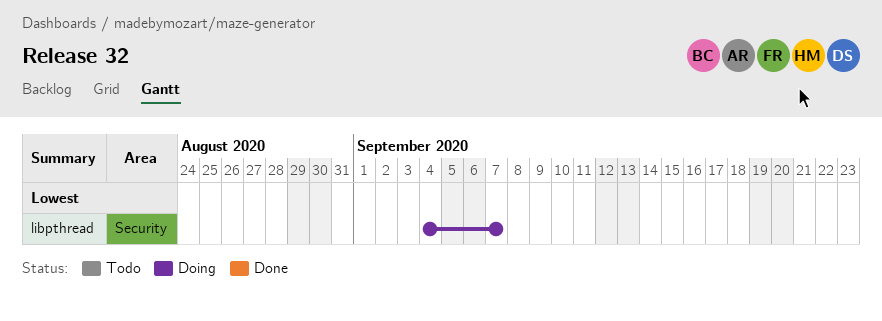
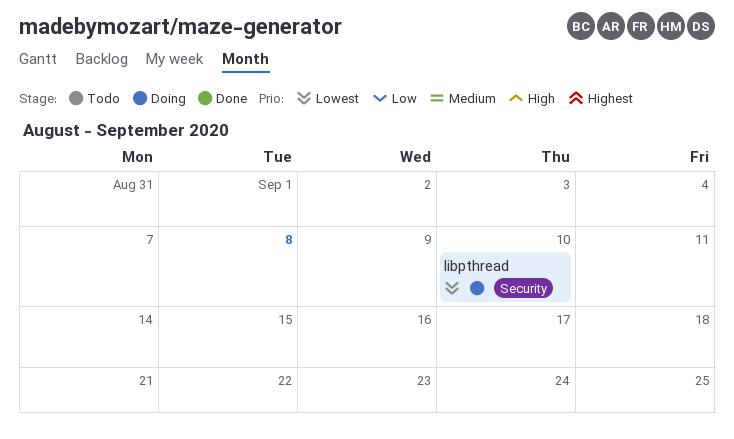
libpthread, due: Sep 7 -> Sep 10

